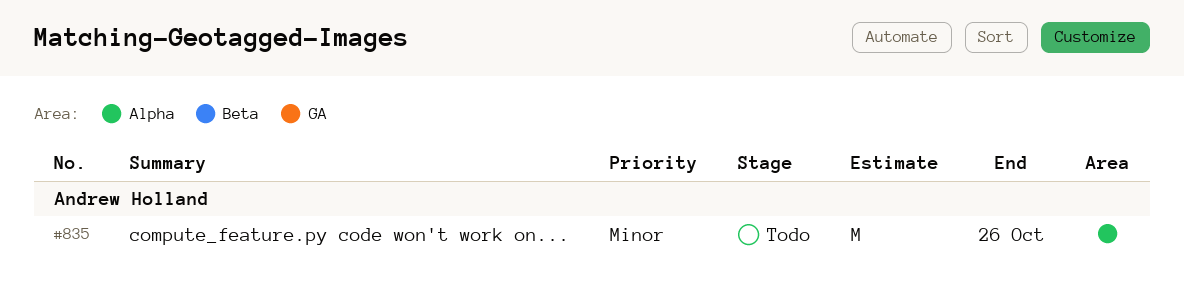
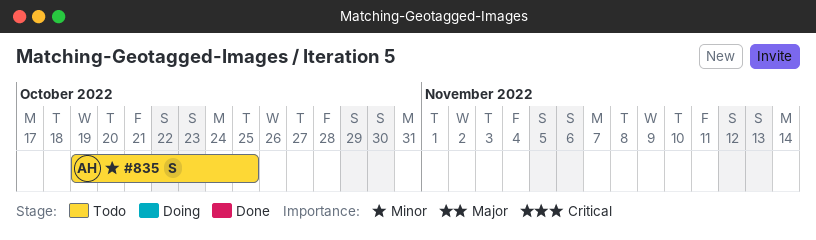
#835, estimate: M -> S
#835, due: Oct 26 -> Oct 25

